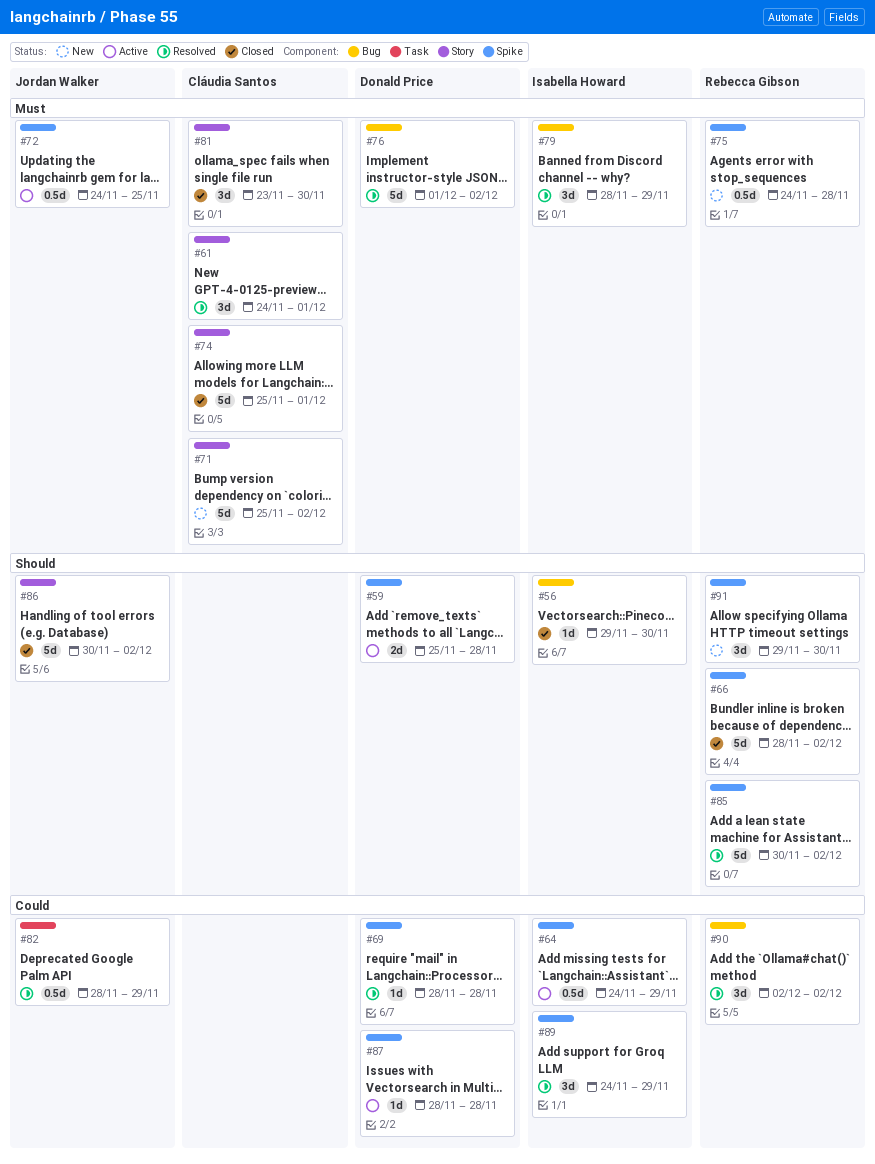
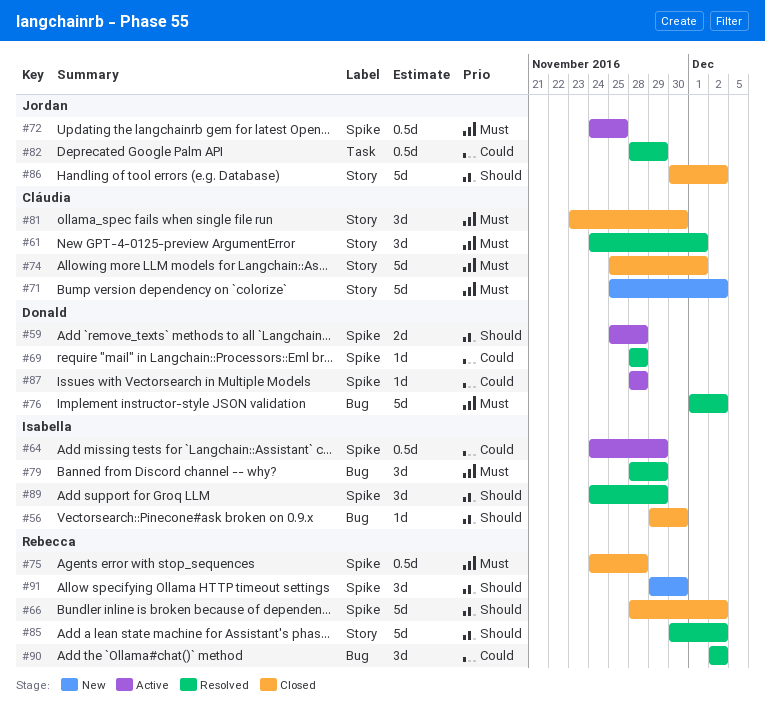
#75, status: New -> Closed
#85, label: Spike -> Story
#89, priority: Could -> Should

